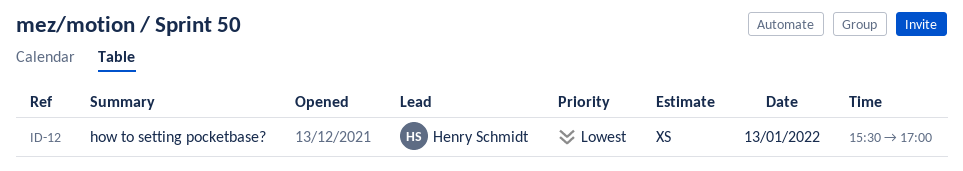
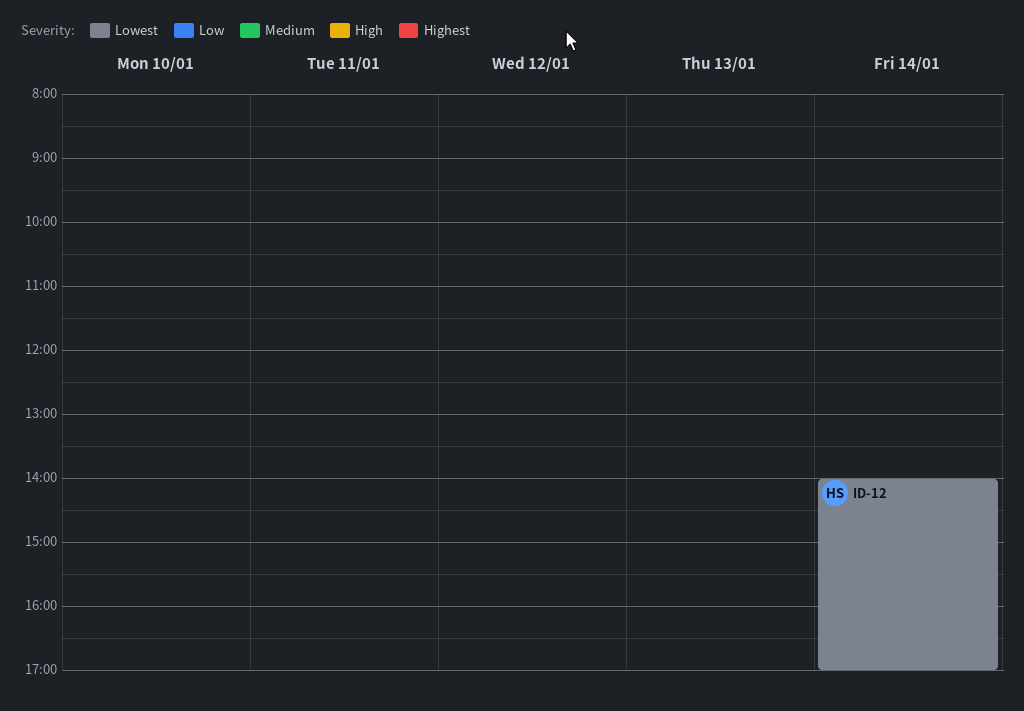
ID-12, day: Jan 13 -> Jan 14
ID-12, begins: 15:30 -> 14:00

